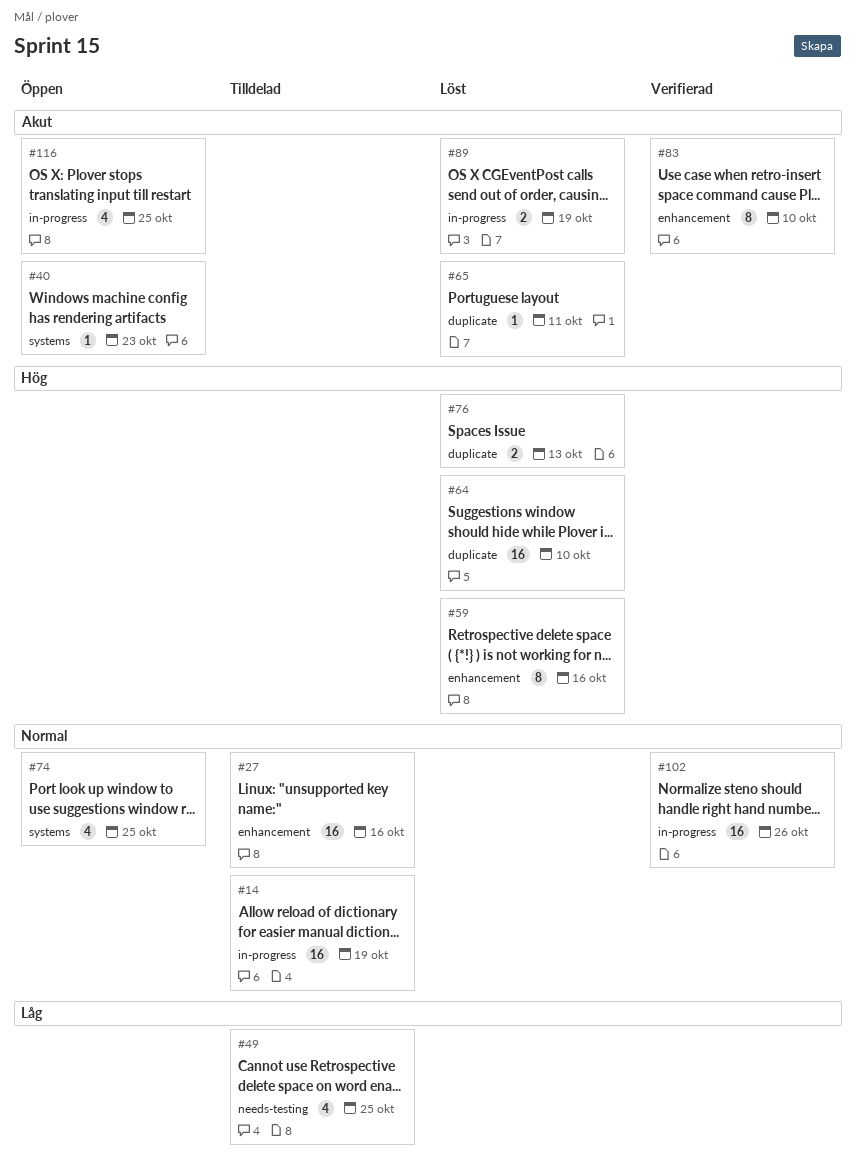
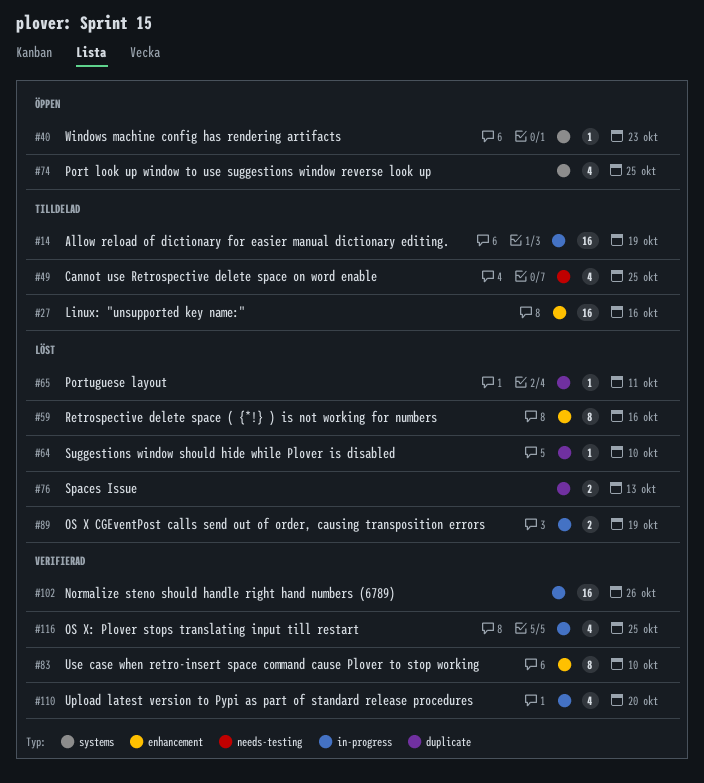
#64, estimate: 16 -> 1
#110: none -> present
#116, status: Öppen -> Verifierad

